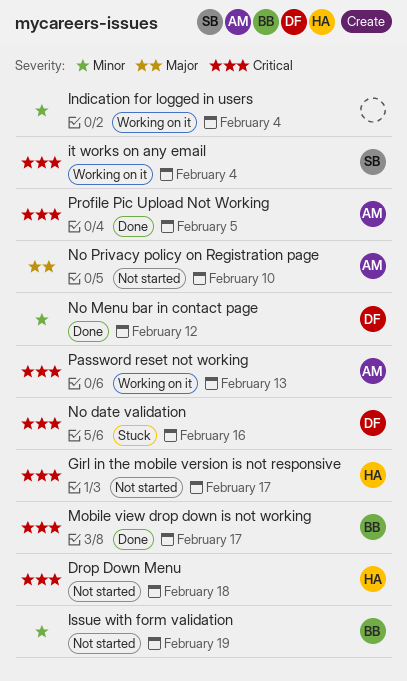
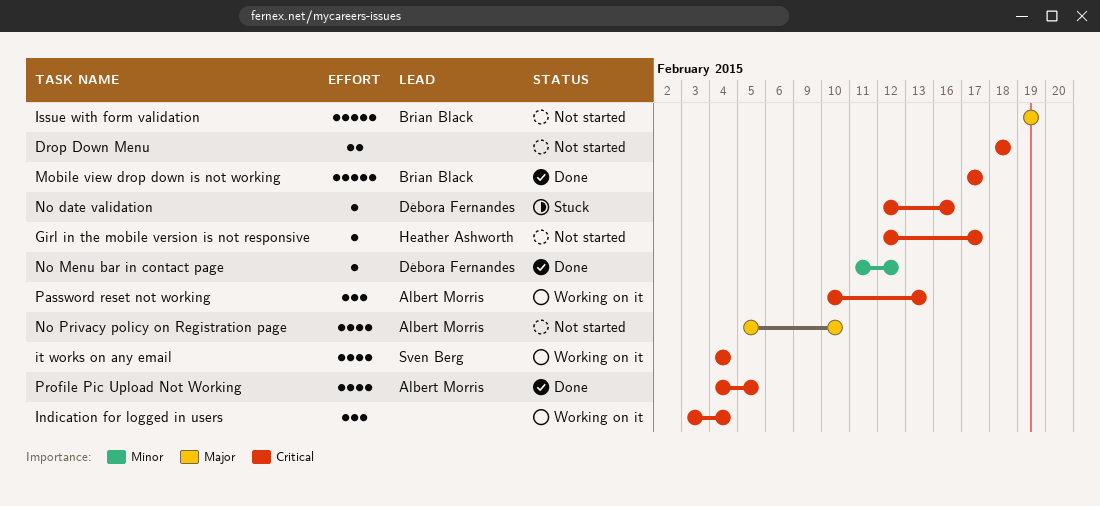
Drop Down Menu, owner: Heather Ashworth -> none
Indication for logged in users, priority: Minor -> Critical
Issue with form validation, priority: Minor -> Major

